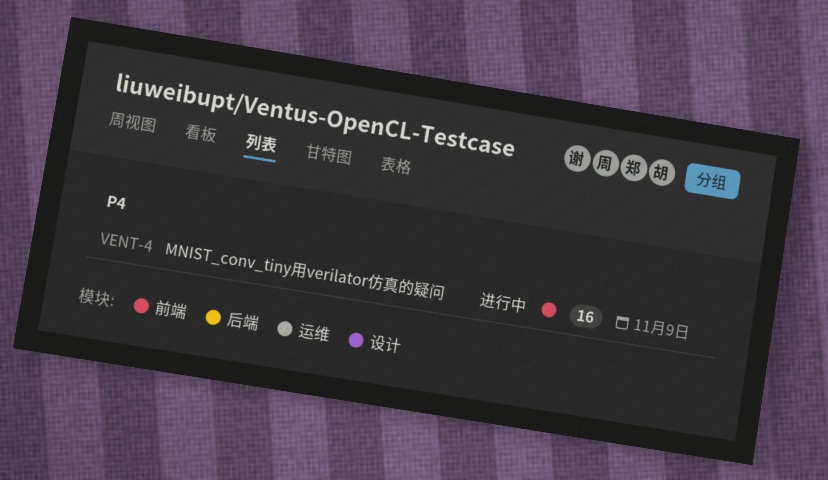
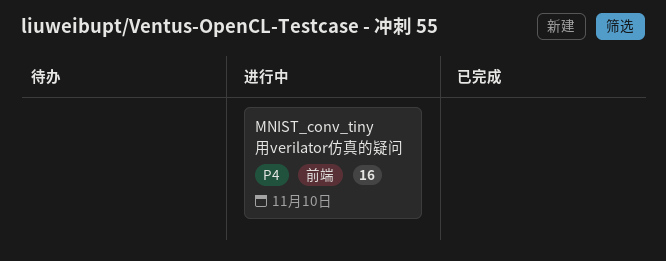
MNIST_conv_tiny用verilator仿真的疑问, due: Nov 9 -> Nov 10

